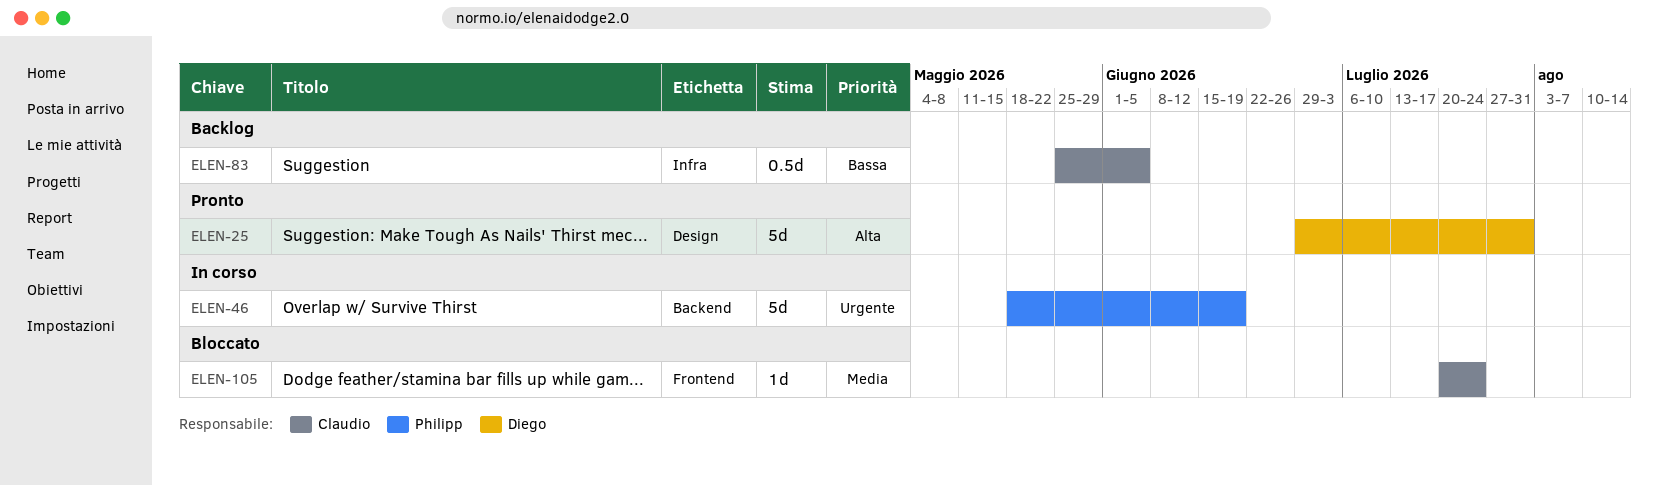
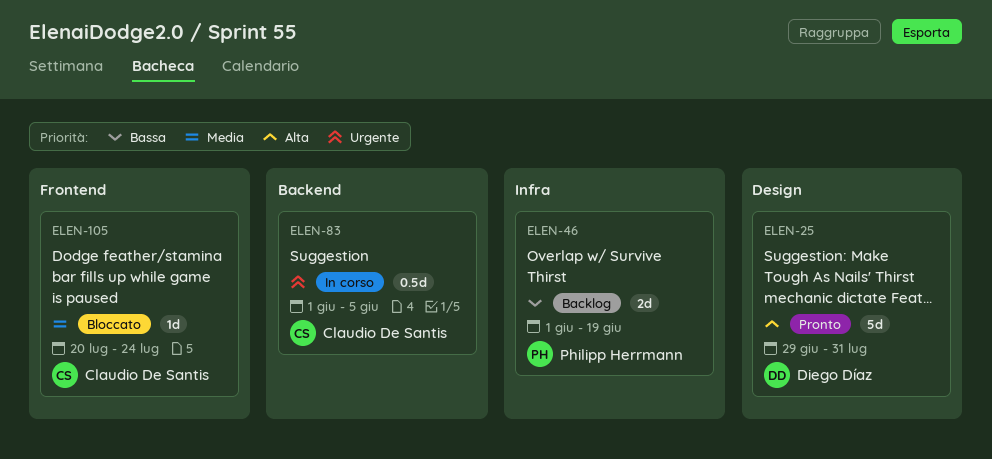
ELEN-46, status: In corso -> Backlog
ELEN-46, priority: Urgente -> Bassa
ELEN-46, label: Backend -> Infra
ELEN-46, estimate: 5d -> 2d
ELEN-46, start: May 18 -> Jun 1
ELEN-83, status: Backlog -> In corso
ELEN-83, priority: Bassa -> Urgente
ELEN-83, label: Infra -> Backend
ELEN-83, start: May 25 -> Jun 1

